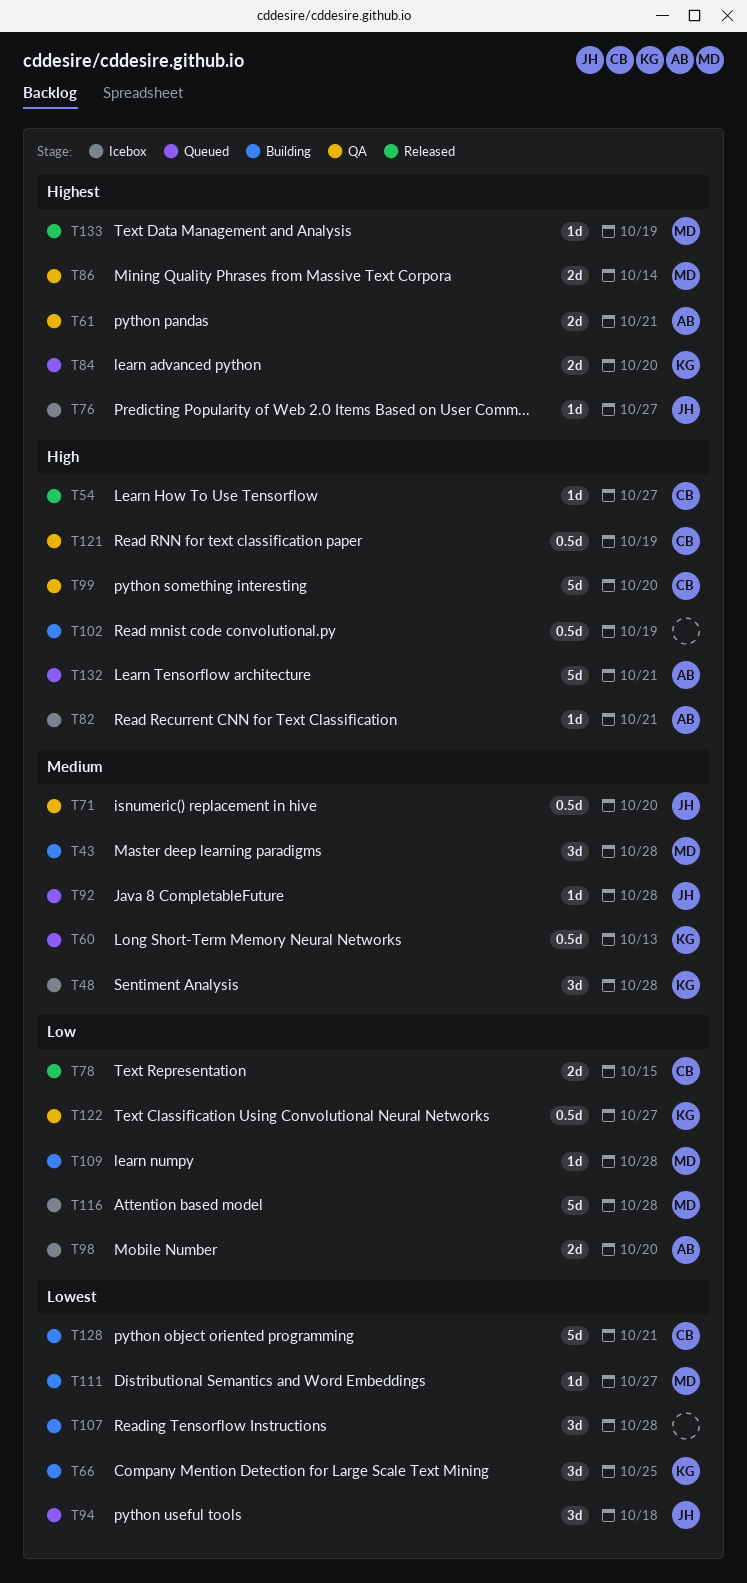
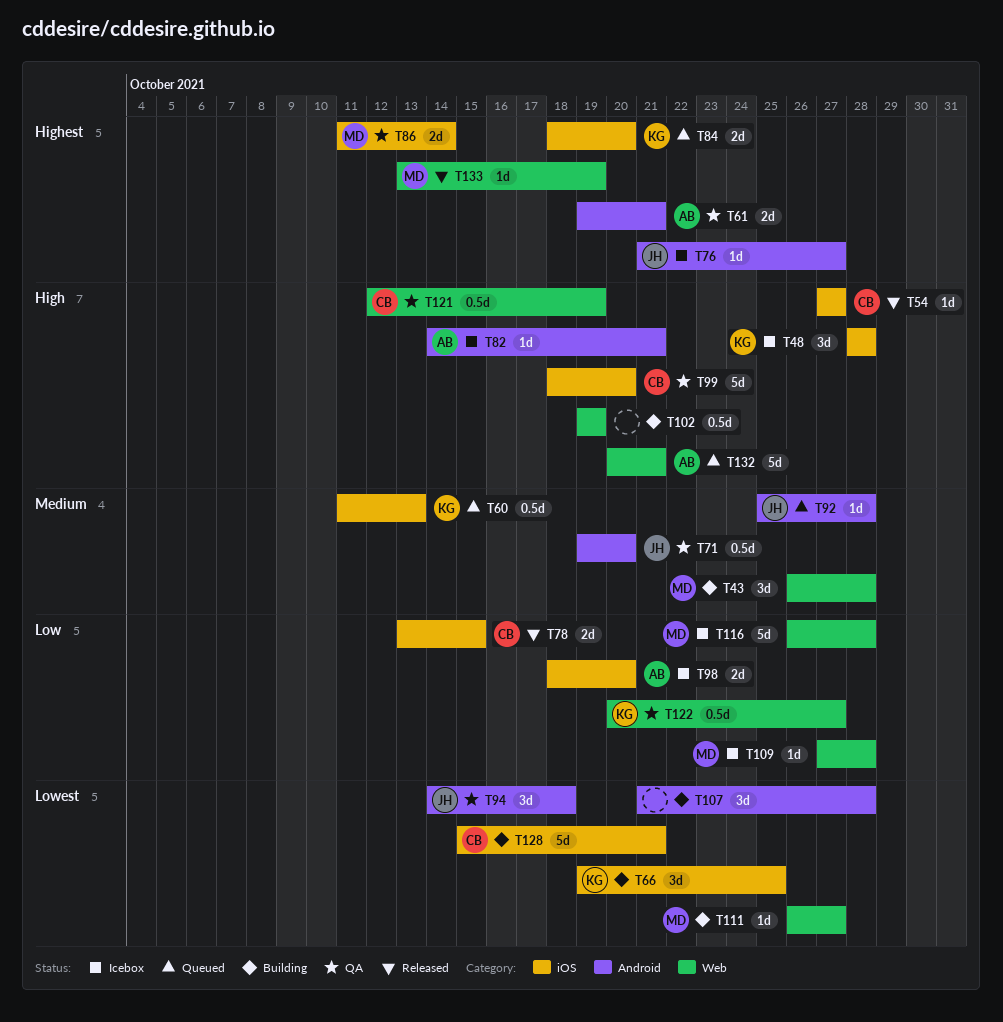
T48, priority: Medium -> High
T94, status: Queued -> QA
T109, status: Building -> Icebox

